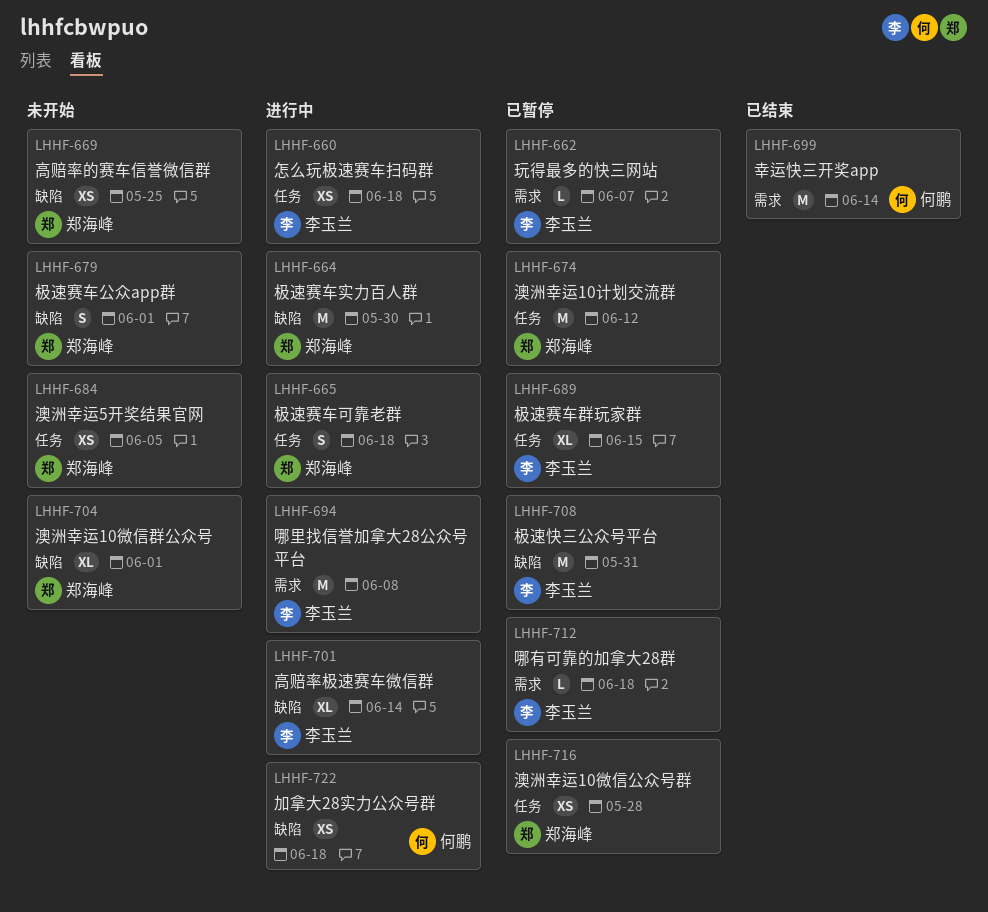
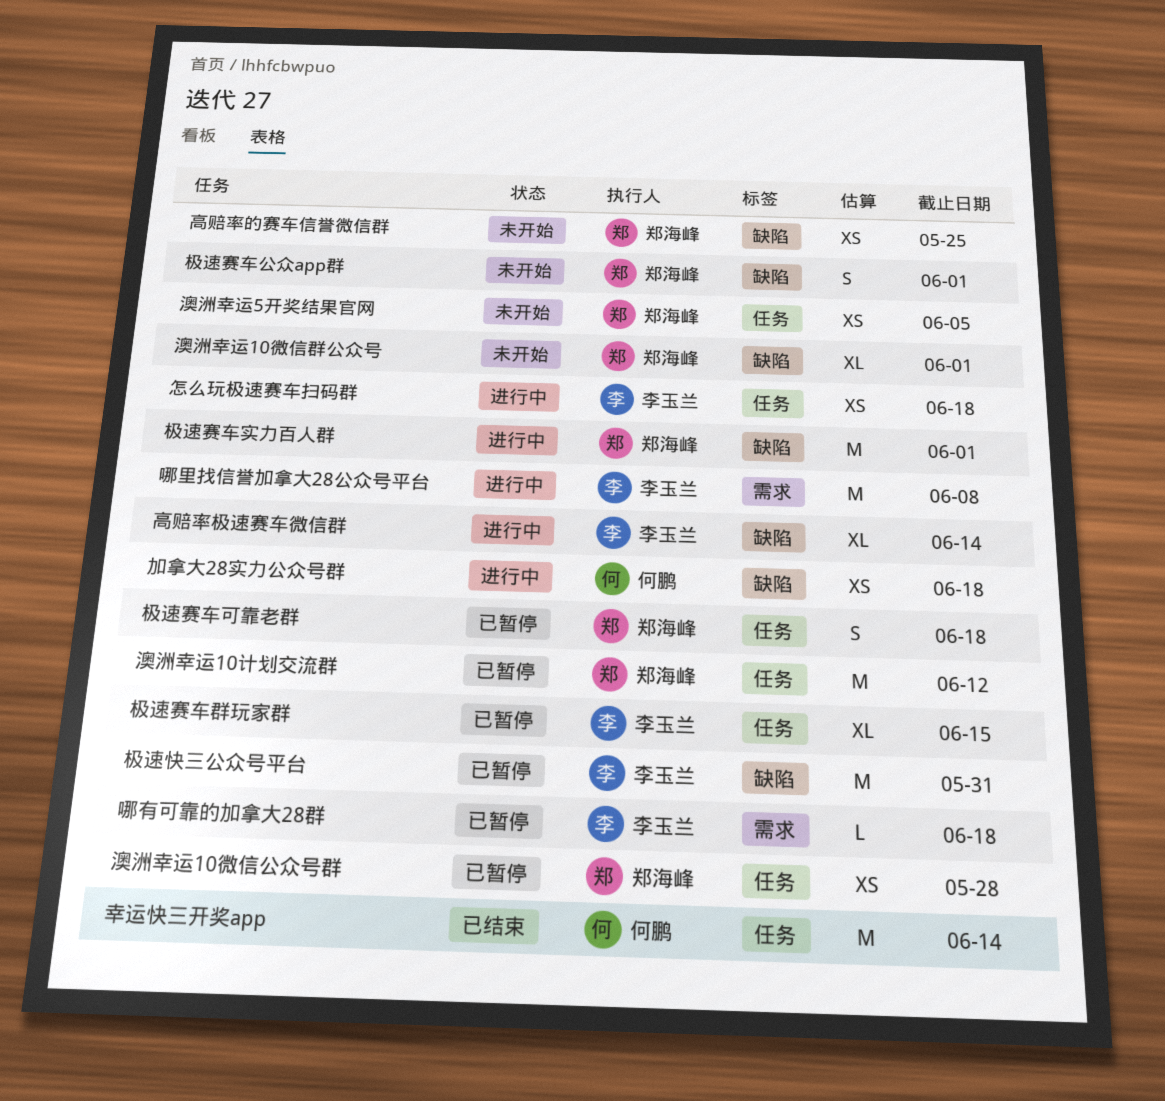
幸运快三开奖app, label: 需求 -> 任务
极速赛车可靠老群, status: 进行中 -> 已暂停
极速赛车实力百人群, due: May 30 -> Jun 1
玩得最多的快三网站: present -> none

